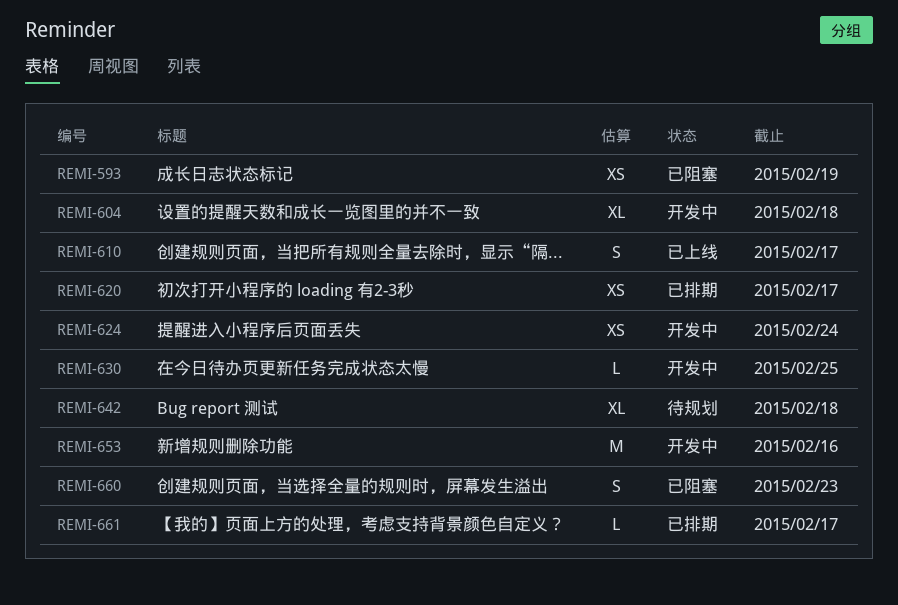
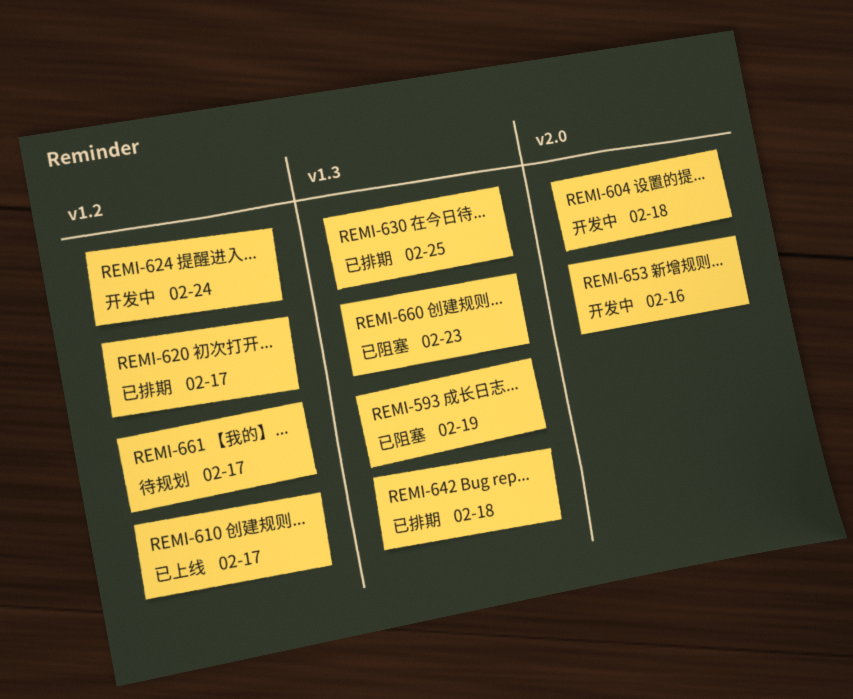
REMI-630, status: 开发中 -> 已排期
REMI-642, status: 待规划 -> 已排期
REMI-661, status: 已排期 -> 待规划

